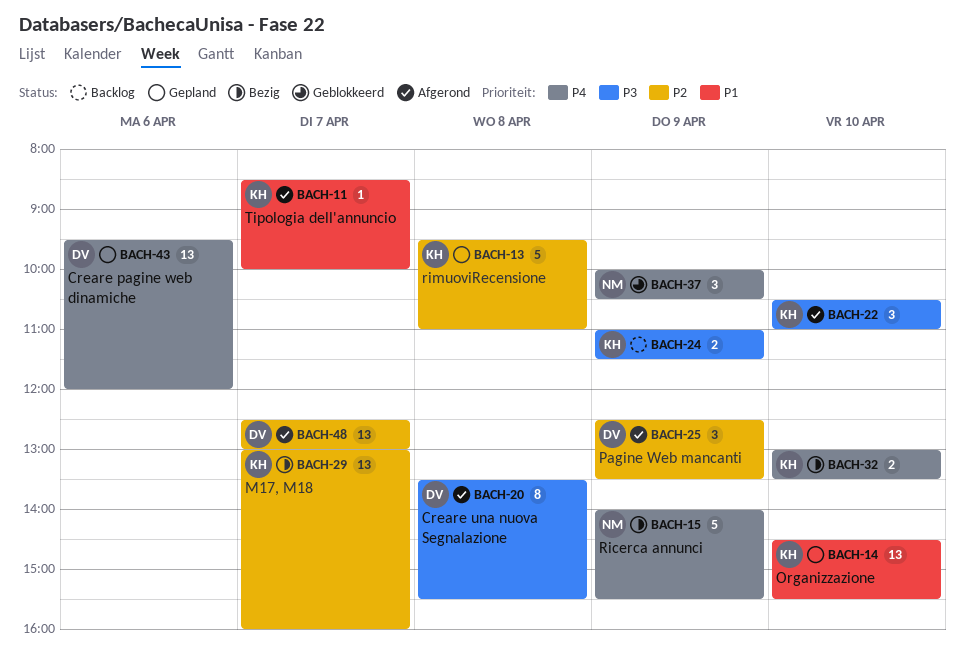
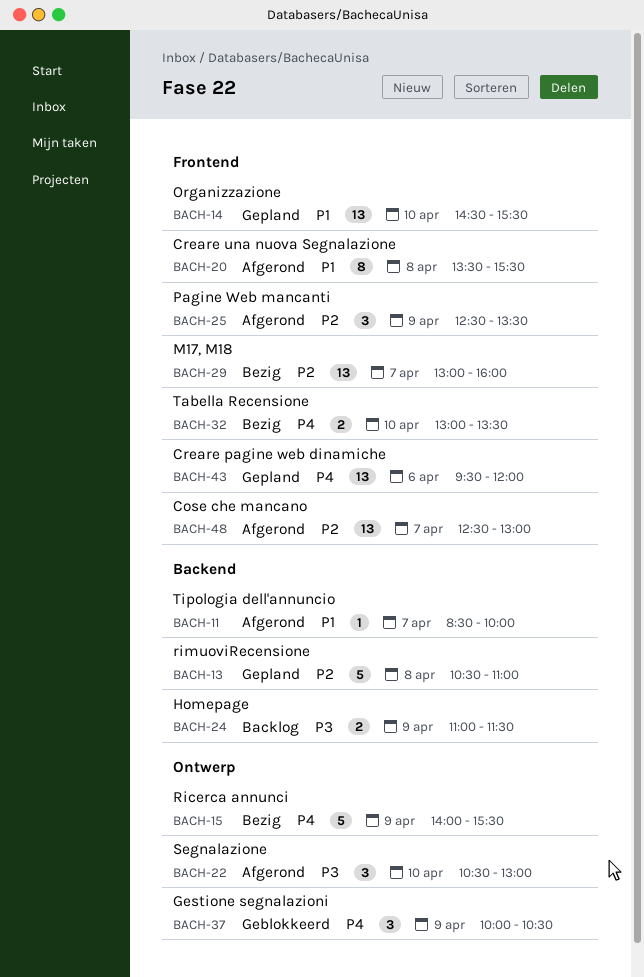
BACH-13, begins: 09:30 -> 10:30
BACH-20, priority: P3 -> P1
BACH-22, ends: 11:00 -> 13:00

